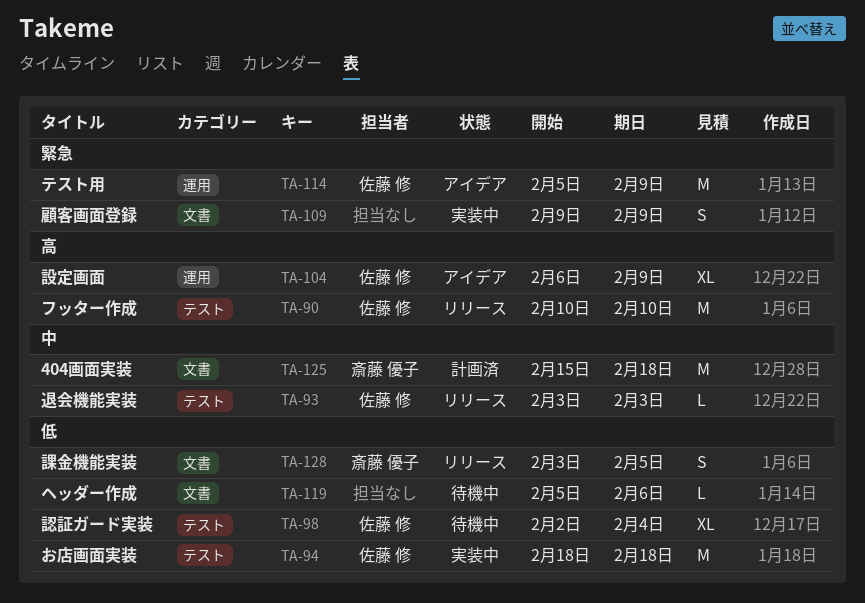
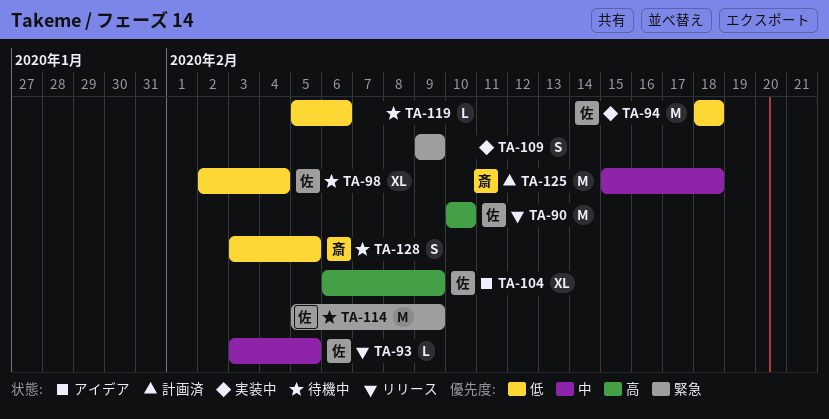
TA-93, due: Feb 3 -> Feb 5
TA-114, status: アイデア -> 待機中
TA-128, status: リリース -> 待機中

